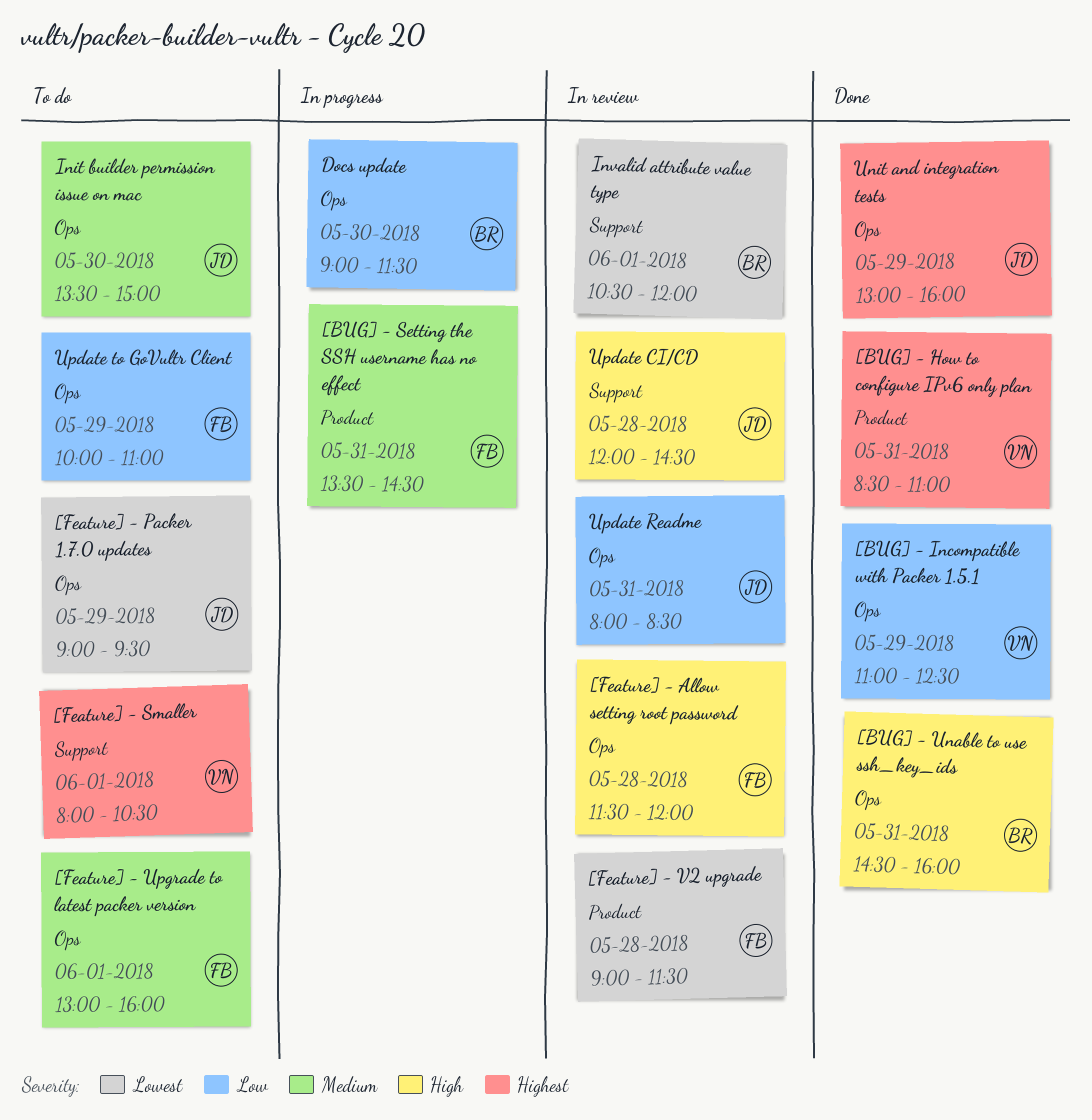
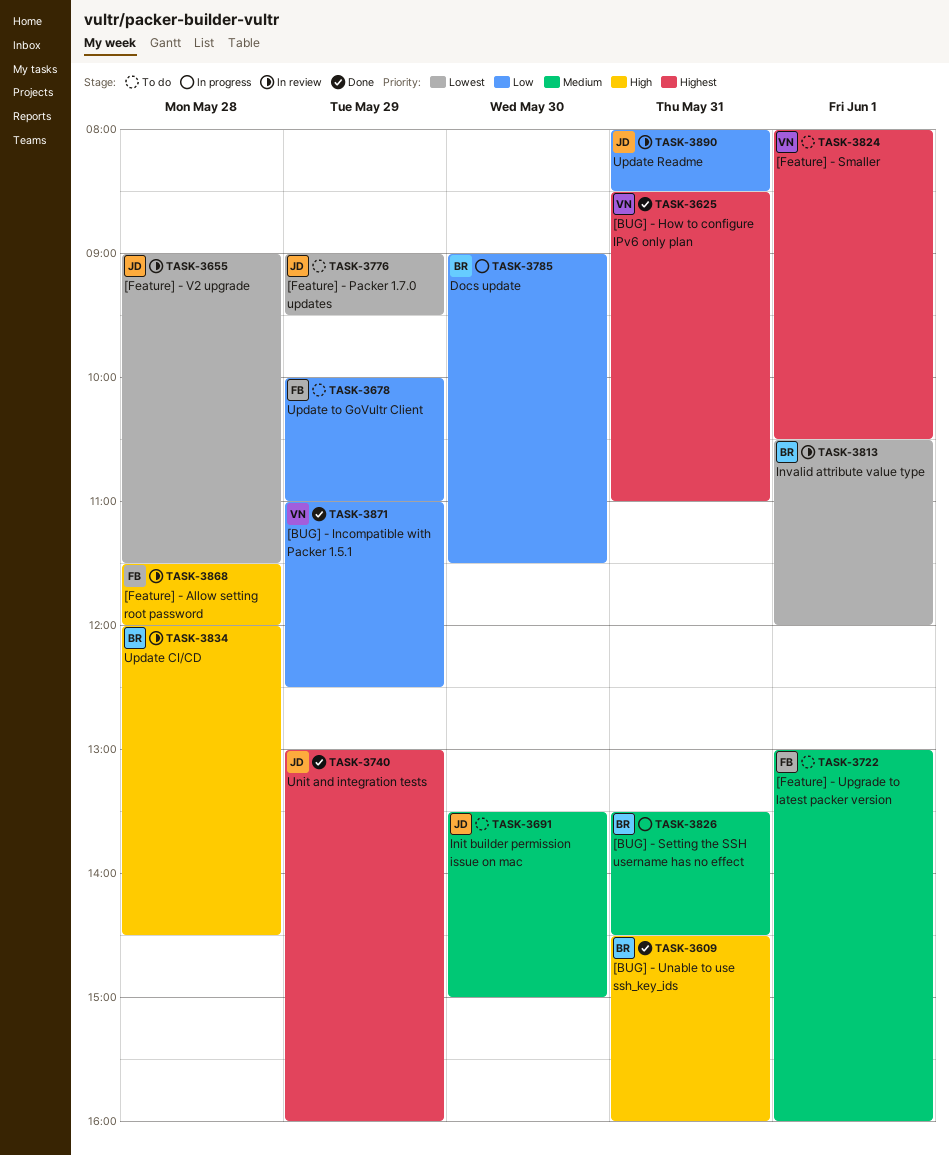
[BUG] - Setting the SSH username has no effect, owner: FB -> BR
[Feature] - V2 upgrade, owner: FB -> JD
Update CI/CD, owner: JD -> BR

